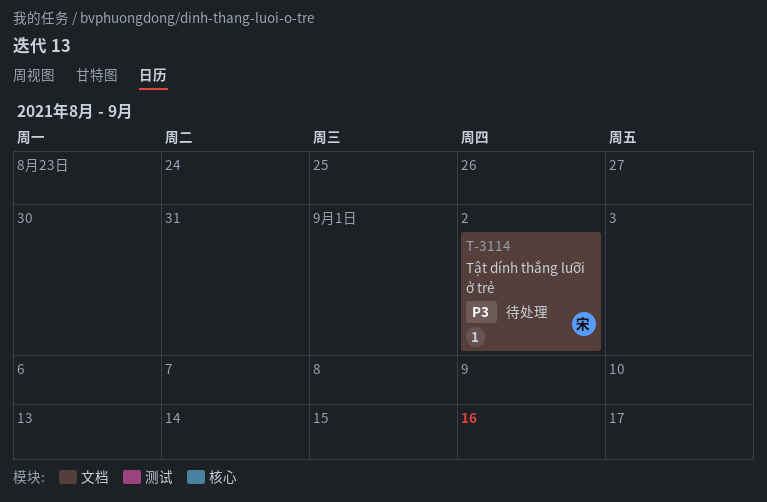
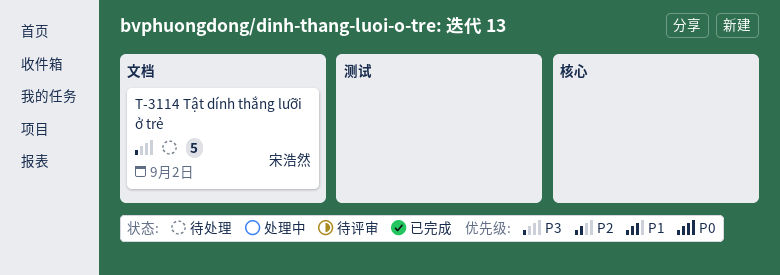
T-3114, estimate: 1 -> 5

